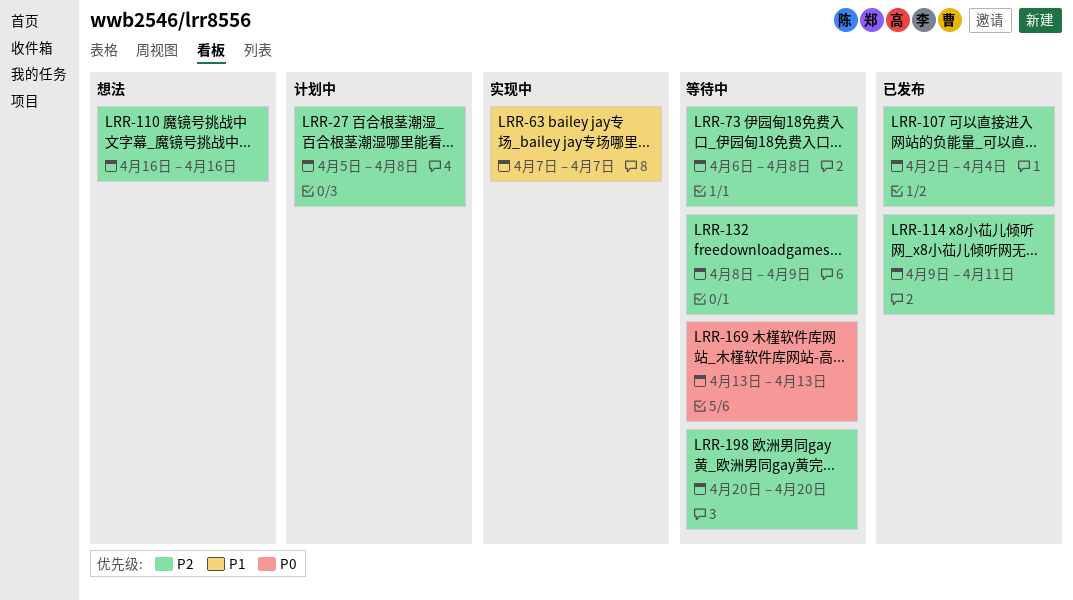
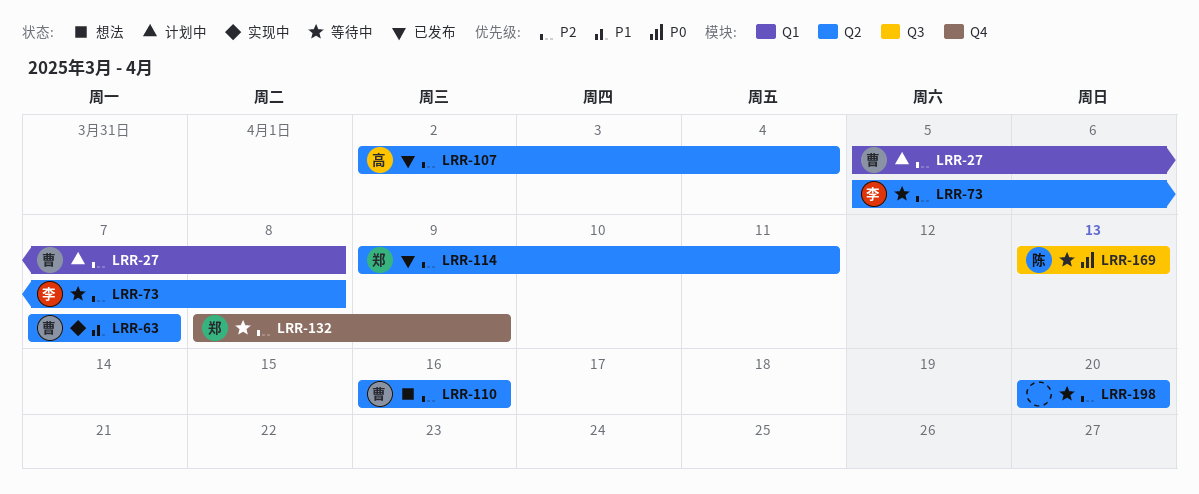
LRR-73, start: Apr 6 -> Apr 5

